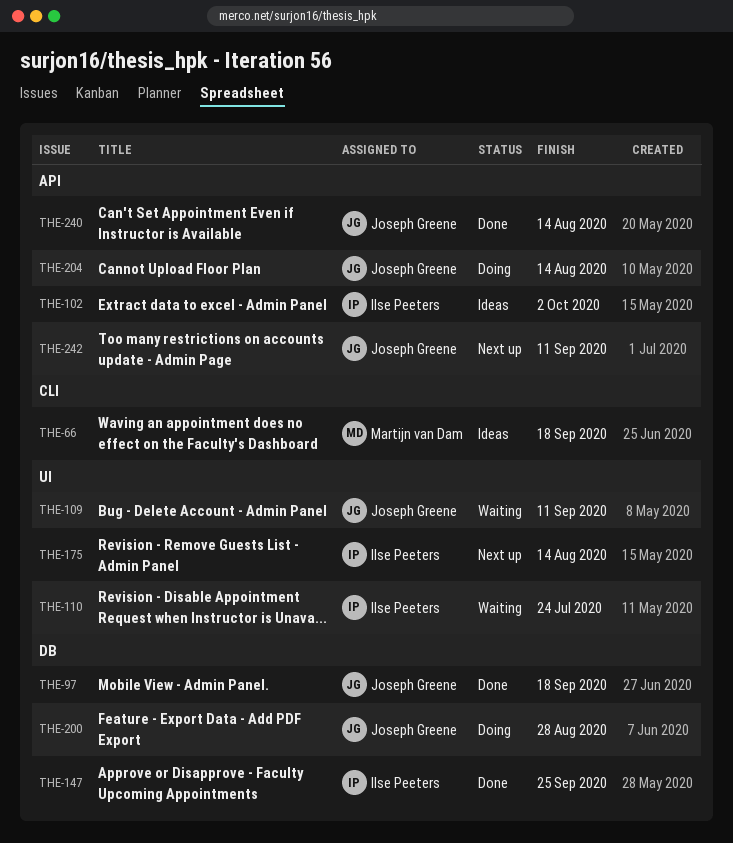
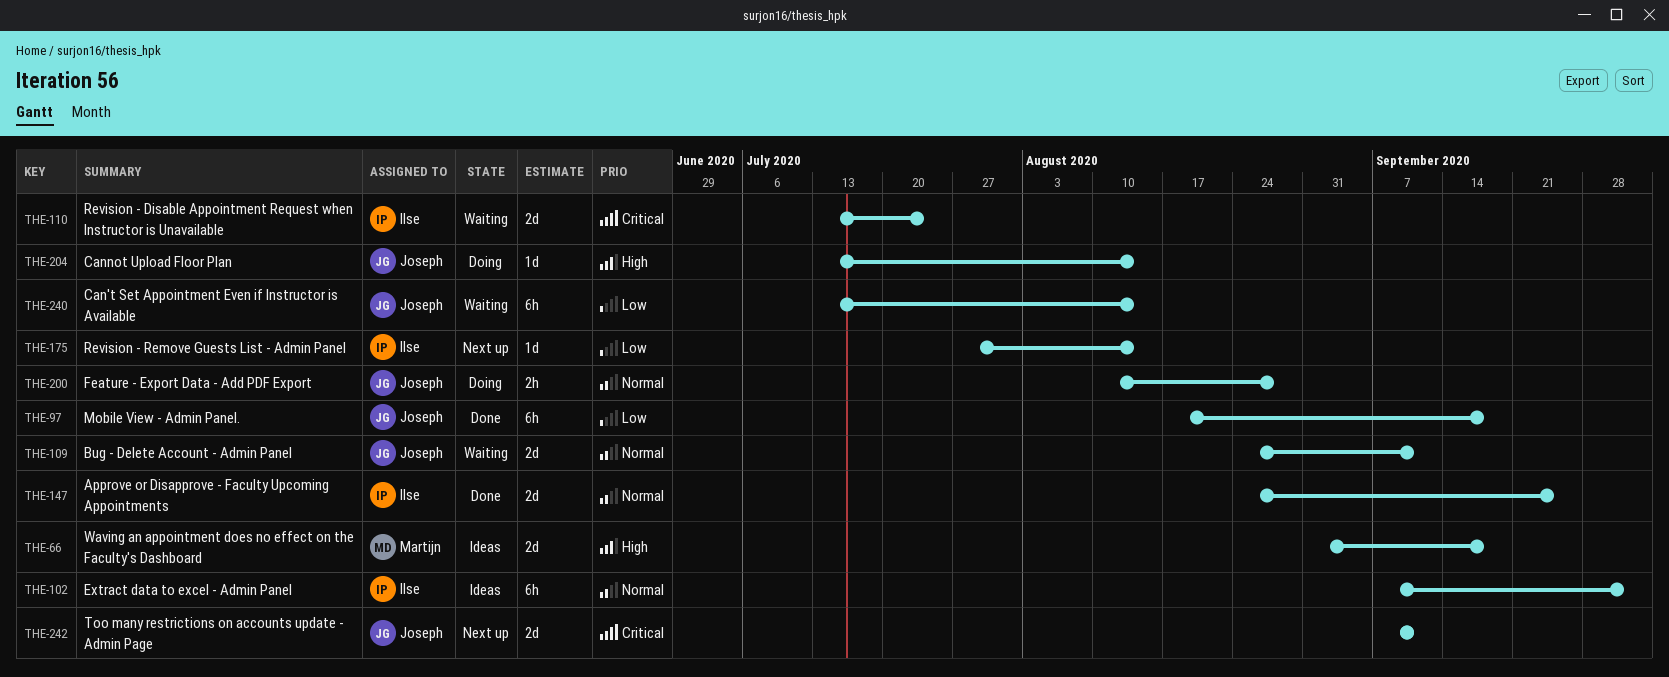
THE-240, status: Done -> Waiting

